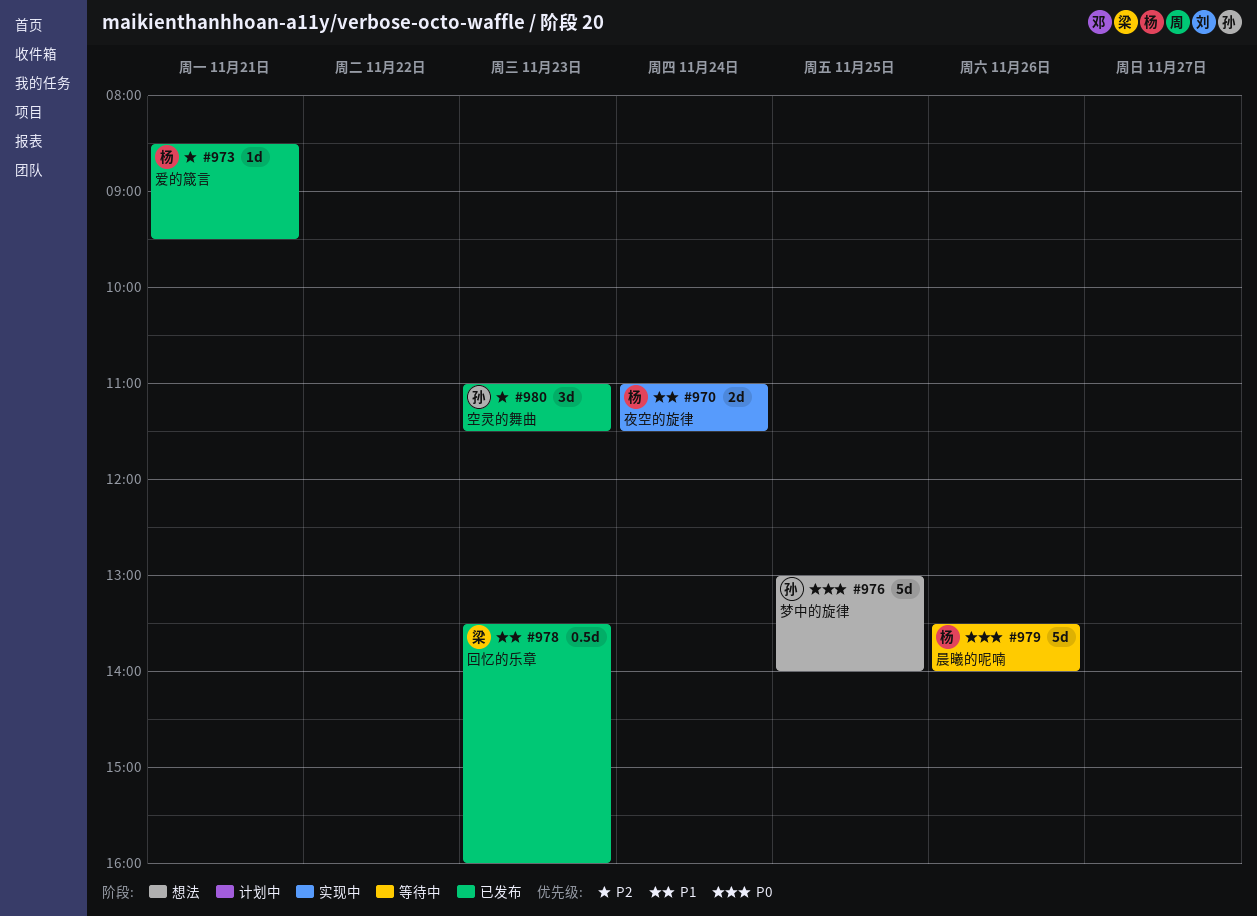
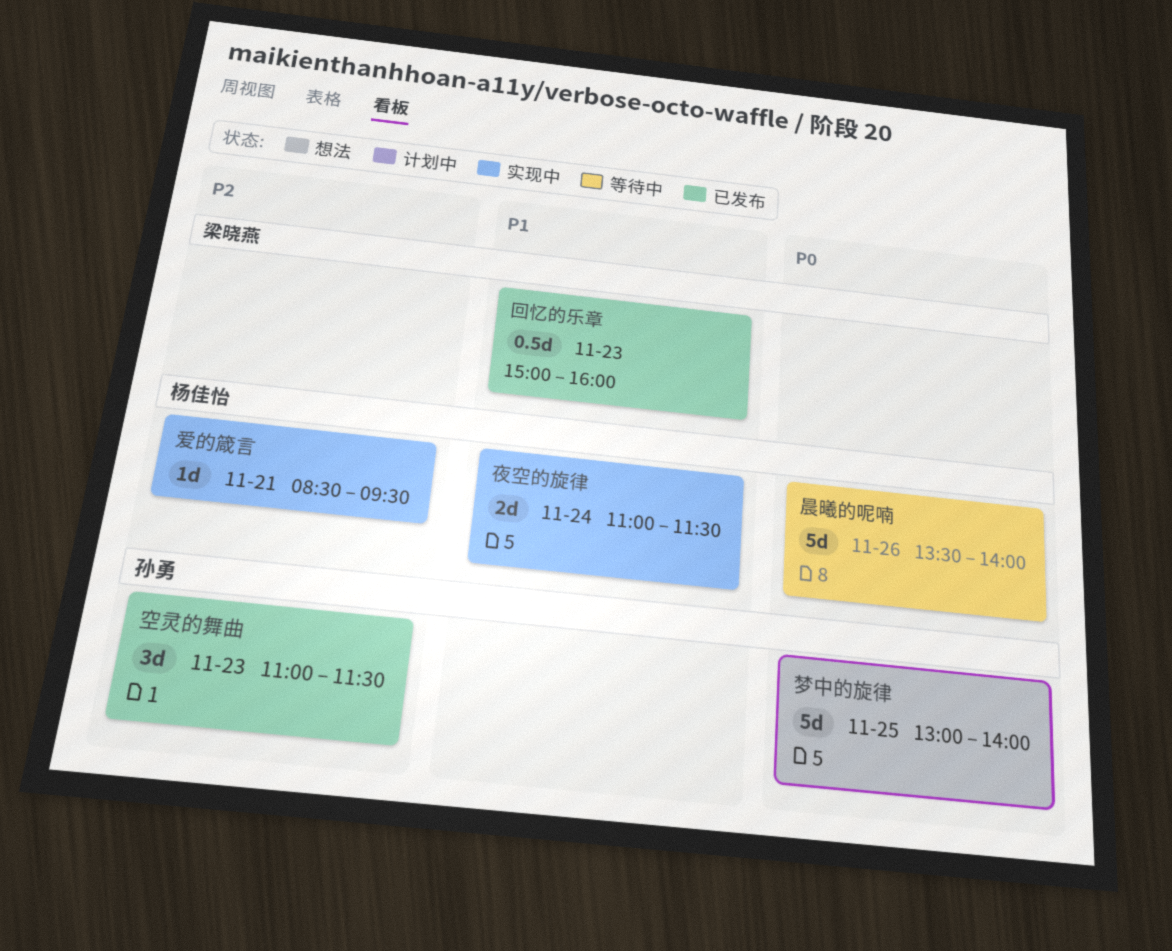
回忆的乐章, begins: 13:30 -> 15:00
爱的箴言, status: 已发布 -> 实现中

